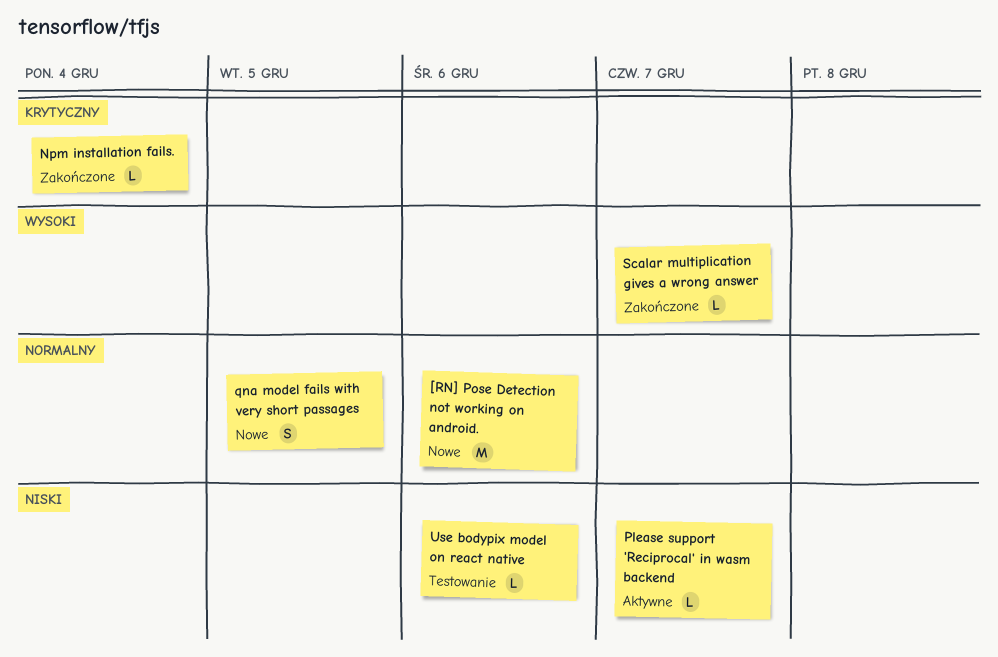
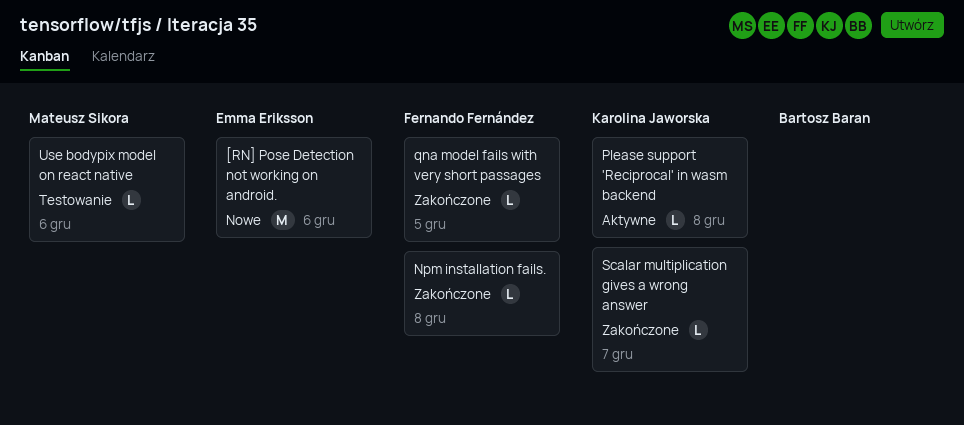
Npm installation fails., due: Dec 4 -> Dec 8
Please support 'Reciprocal' in wasm backend, due: Dec 7 -> Dec 8
qna model fails with very short passages, status: Nowe -> Zakończone
qna model fails with very short passages, estimate: S -> L

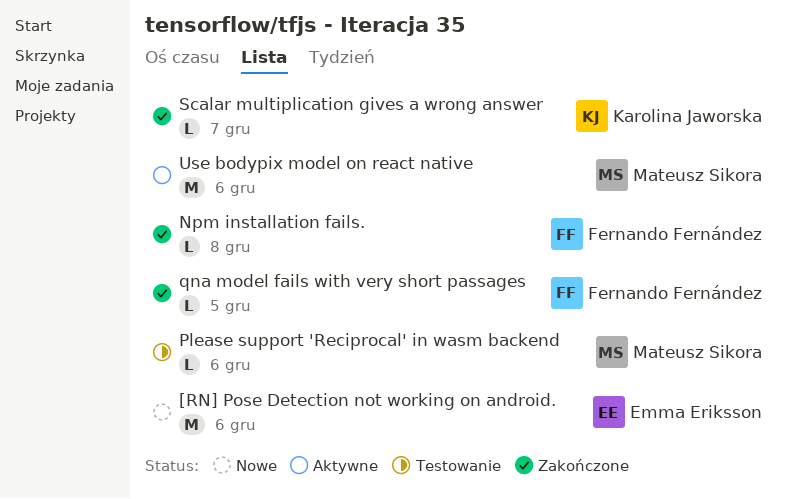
Please support 'Reciprocal' in wasm backend, status: Aktywne -> Testowanie
Please support 'Reciprocal' in wasm backend, owner: Karolina Jaworska -> Mateusz Sikora
Please support 'Reciprocal' in wasm backend, due: Dec 8 -> Dec 6
Use bodypix model on react native, status: Testowanie -> Aktywne
Use bodypix model on react native, estimate: L -> M

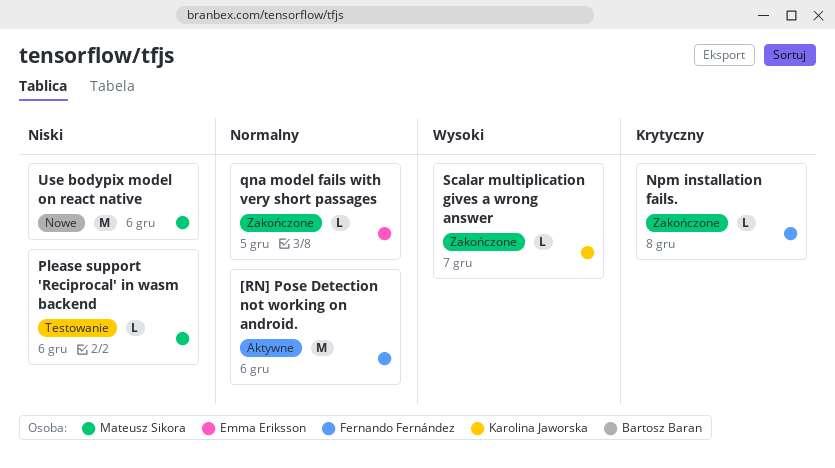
[RN] Pose Detection not working on android., status: Nowe -> Aktywne
[RN] Pose Detection not working on android., owner: Emma Eriksson -> Fernando Fernández
qna model fails with very short passages, owner: Fernando Fernández -> Emma Eriksson
Use bodypix model on react native, status: Aktywne -> Nowe

